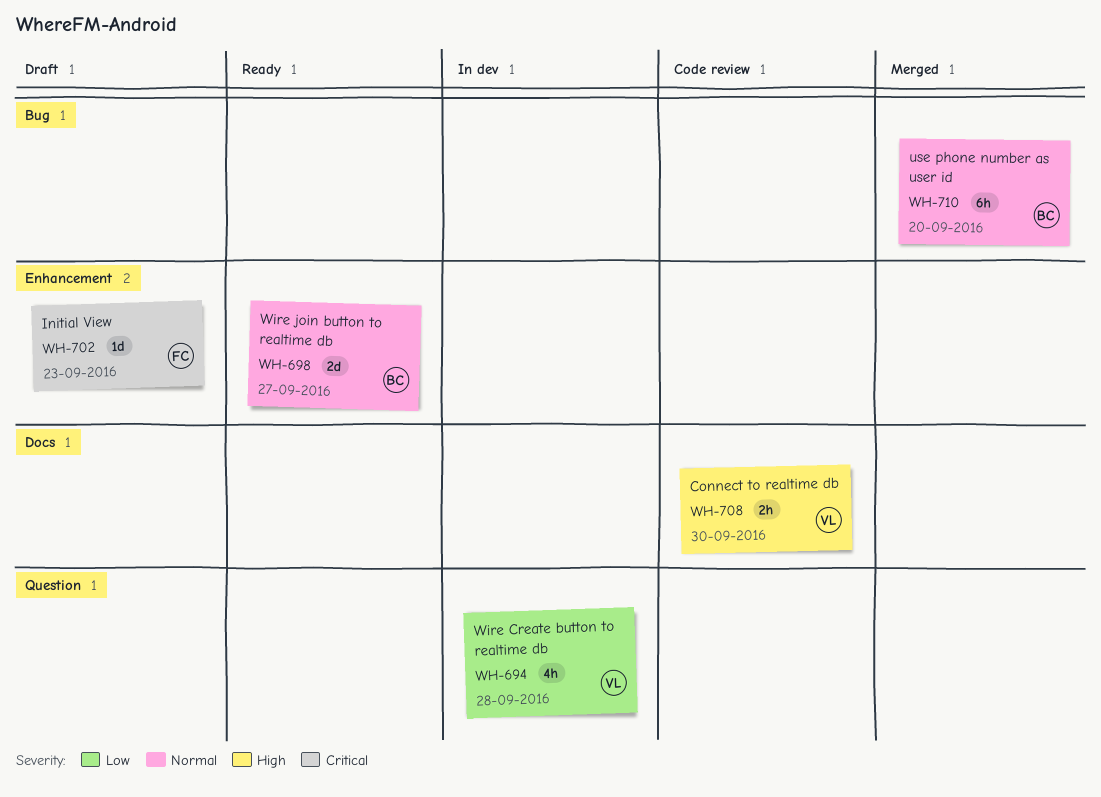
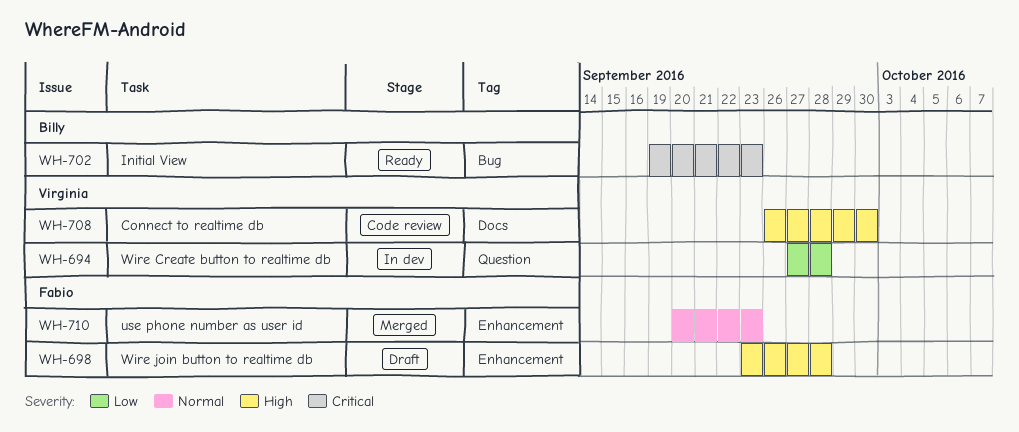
WH-698, status: Ready -> Draft
WH-698, owner: Billy -> Fabio
WH-698, priority: Normal -> High
WH-698, due: Sep 27 -> Sep 28
WH-702, status: Draft -> Ready
WH-702, owner: Fabio -> Billy
WH-702, label: Enhancement -> Bug
WH-710, owner: Billy -> Fabio
WH-710, label: Bug -> Enhancement
WH-710, due: Sep 20 -> Sep 23

